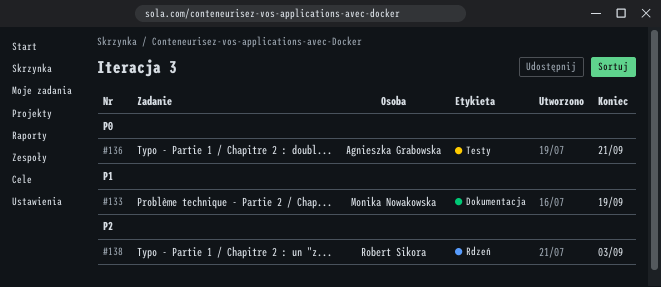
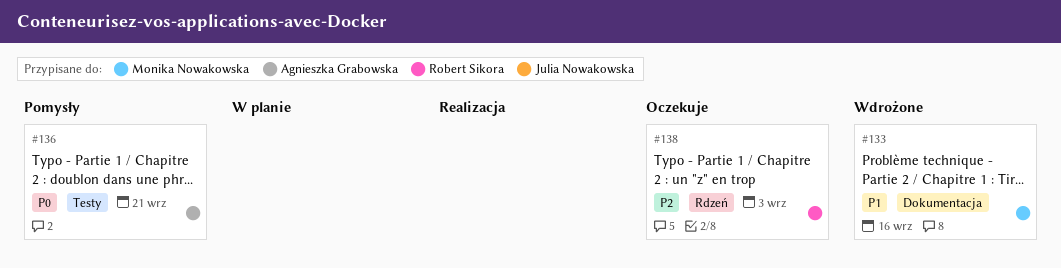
#133, due: Sep 19 -> Sep 16

